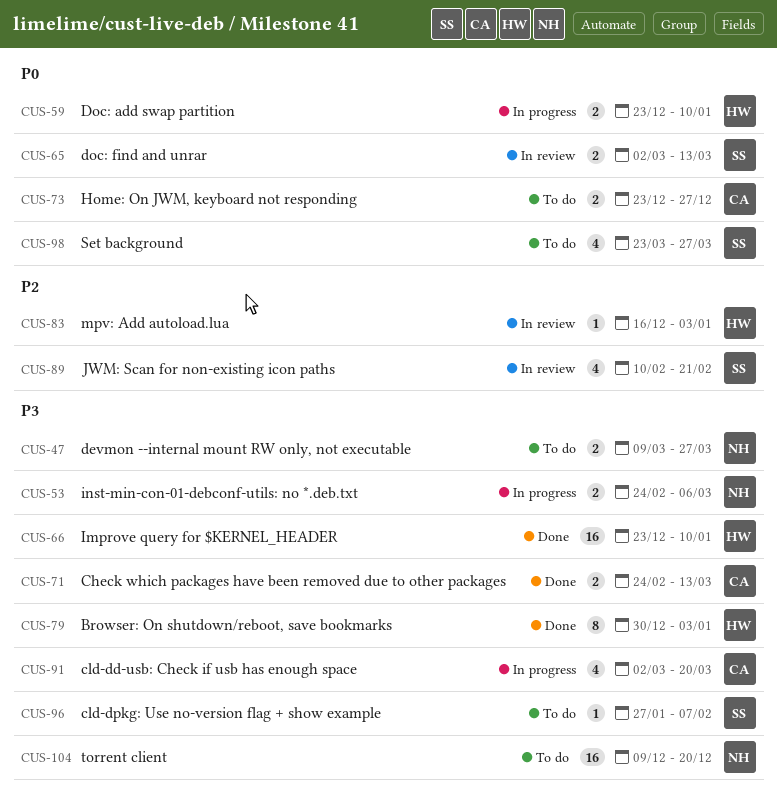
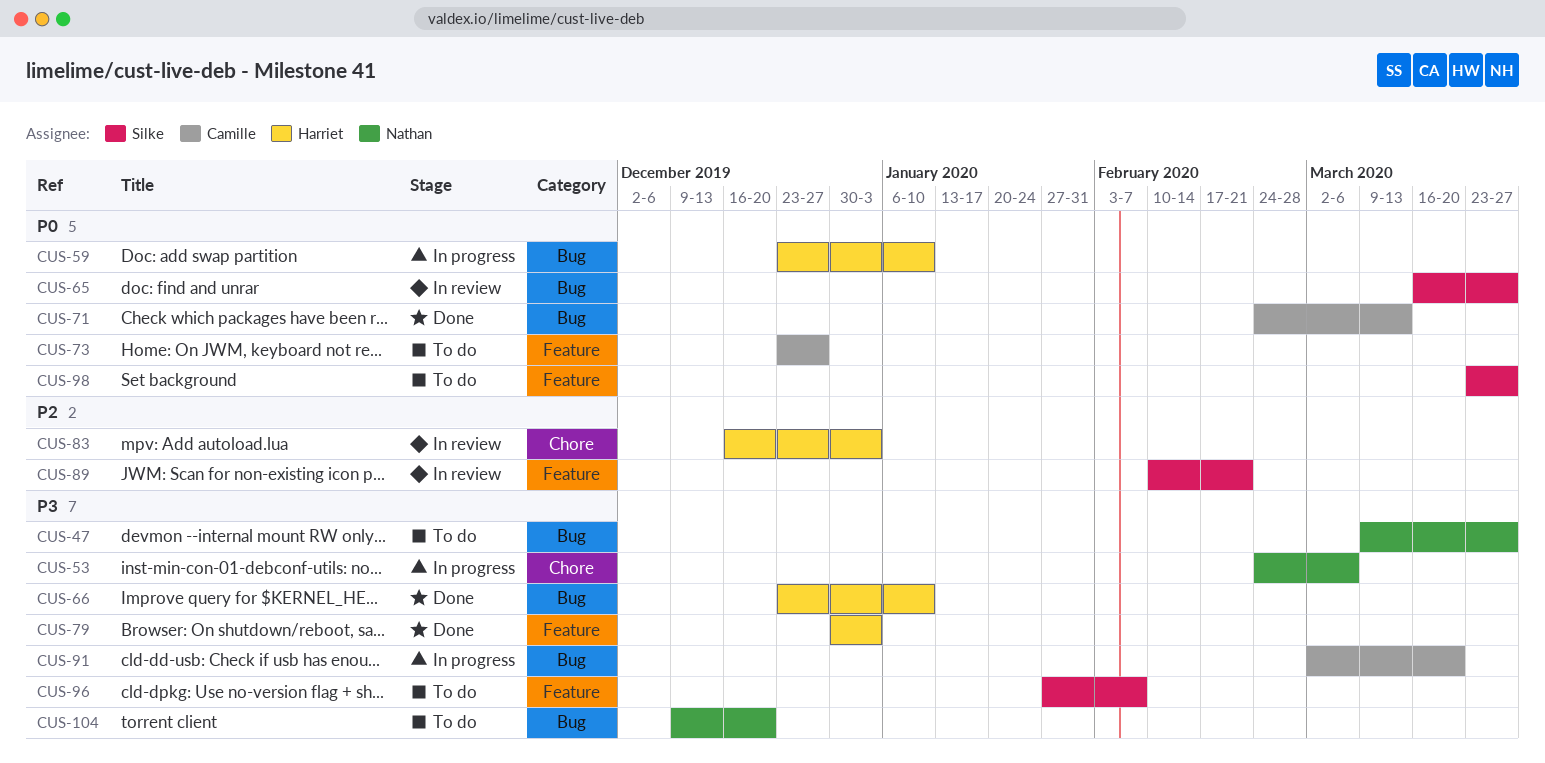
CUS-65, start: Mar 2 -> Mar 16
CUS-65, due: Mar 13 -> Mar 27
CUS-71, priority: P3 -> P0

